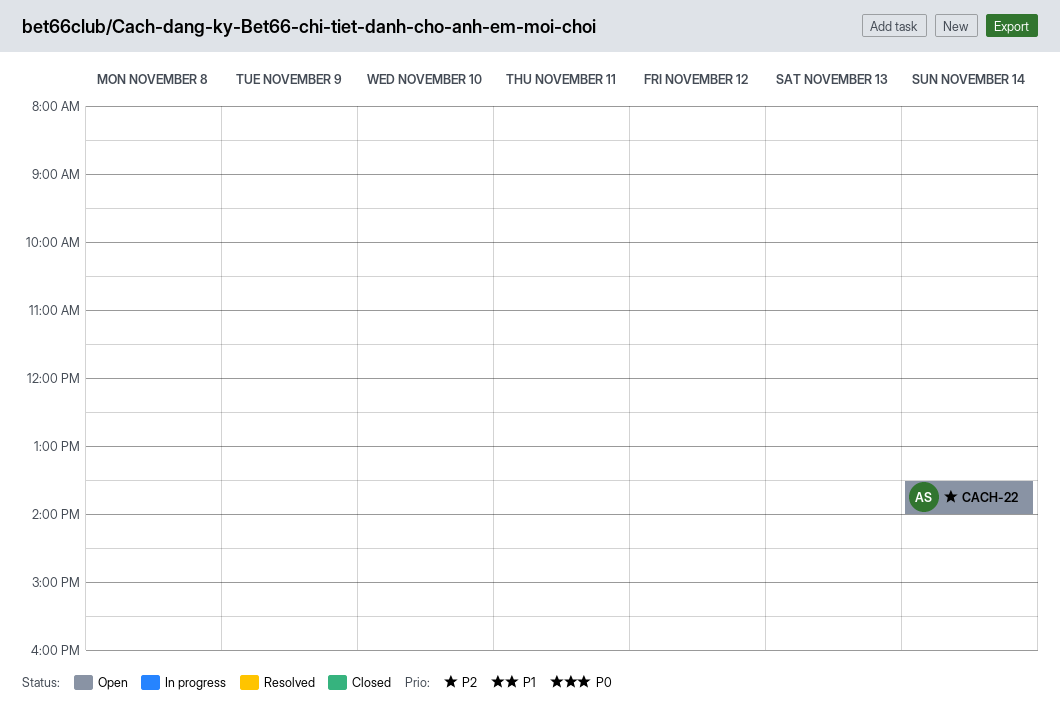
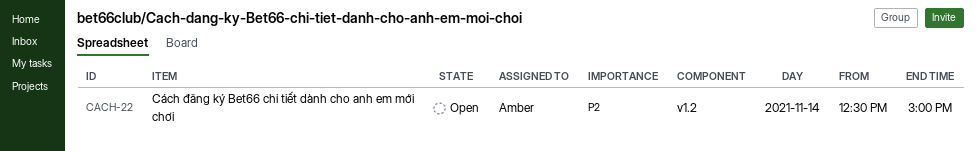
CACH-22, begins: 13:30 -> 12:30
CACH-22, ends: 14:00 -> 15:00

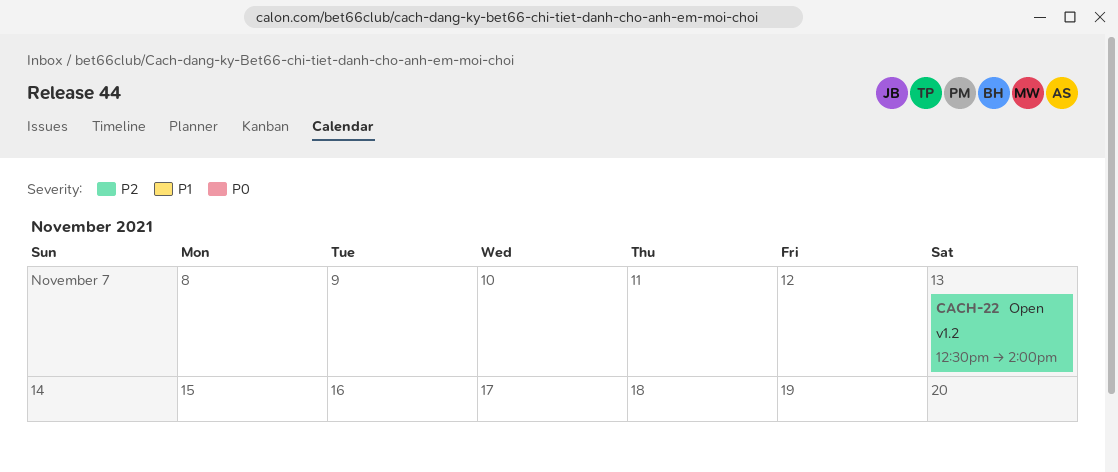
CACH-22, day: Nov 14 -> Nov 13
CACH-22, ends: 15:00 -> 14:00

